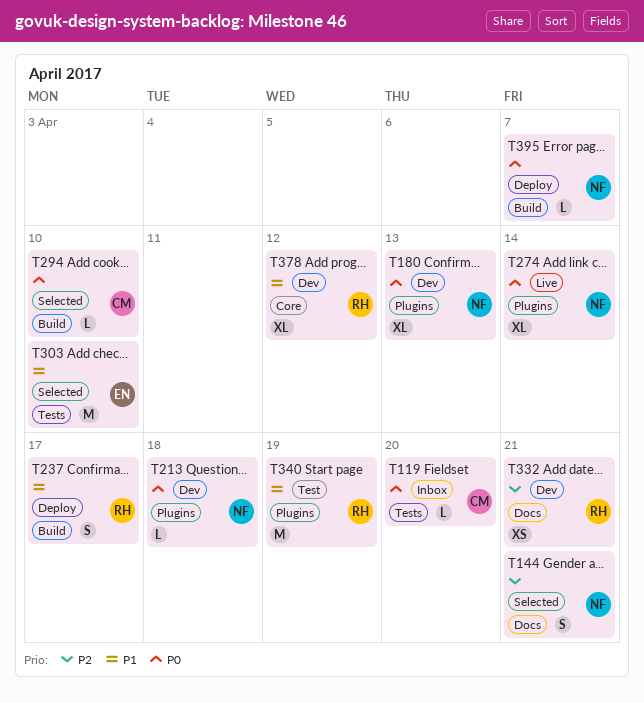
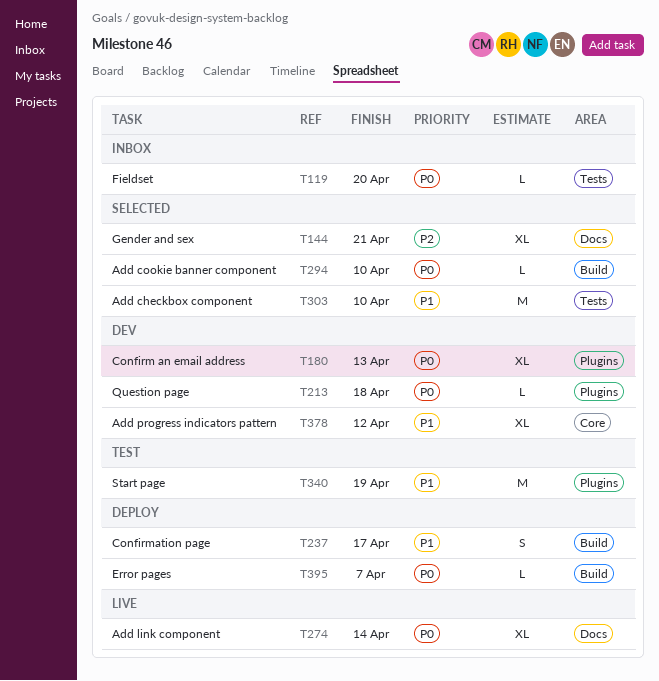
T144, estimate: S -> XL
T274, label: Plugins -> Docs
T332: present -> none

